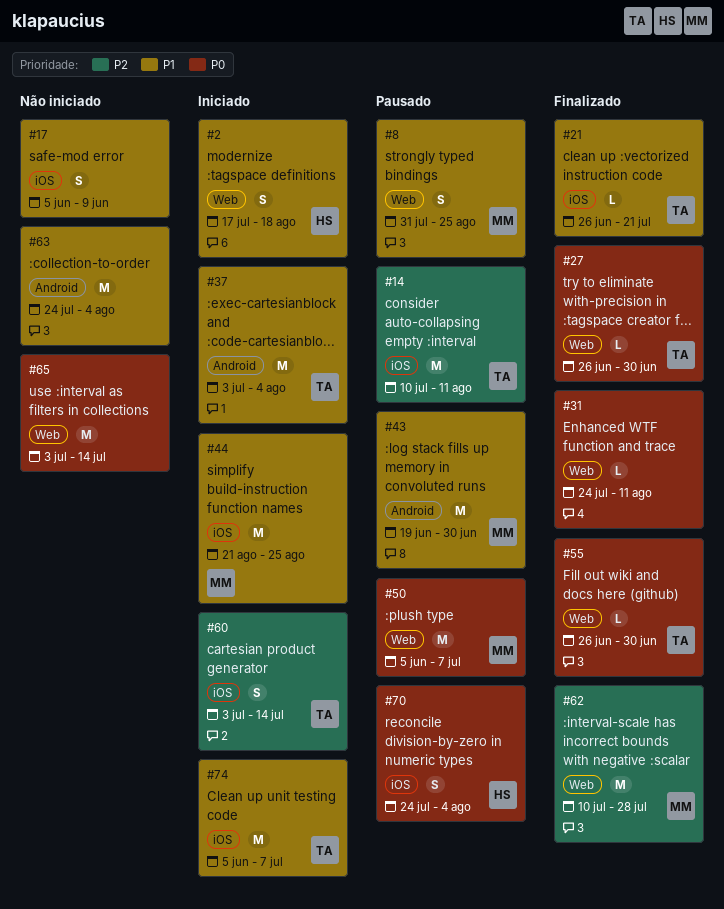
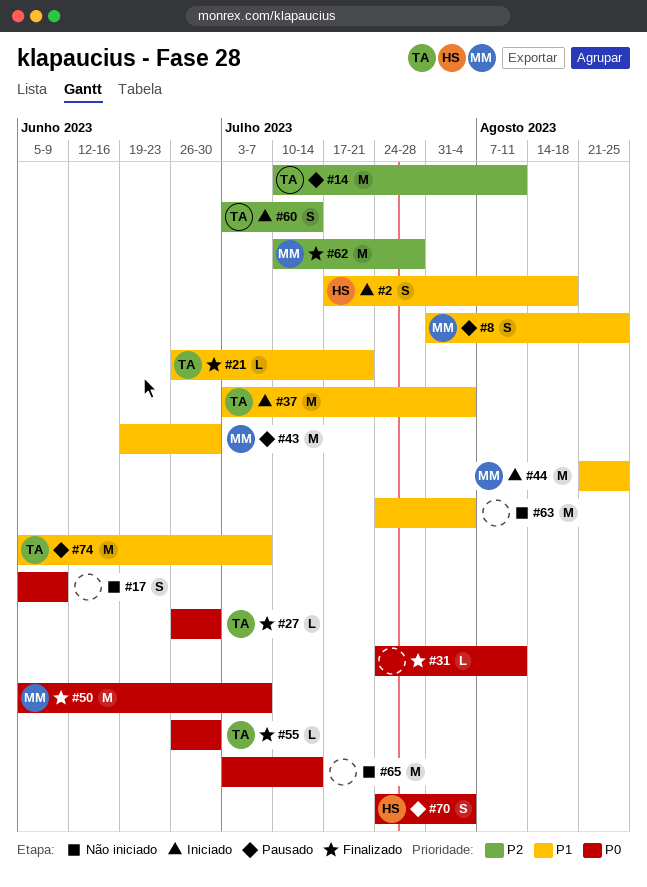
#17, priority: P1 -> P0
#50, status: Pausado -> Finalizado
#74, status: Iniciado -> Pausado

